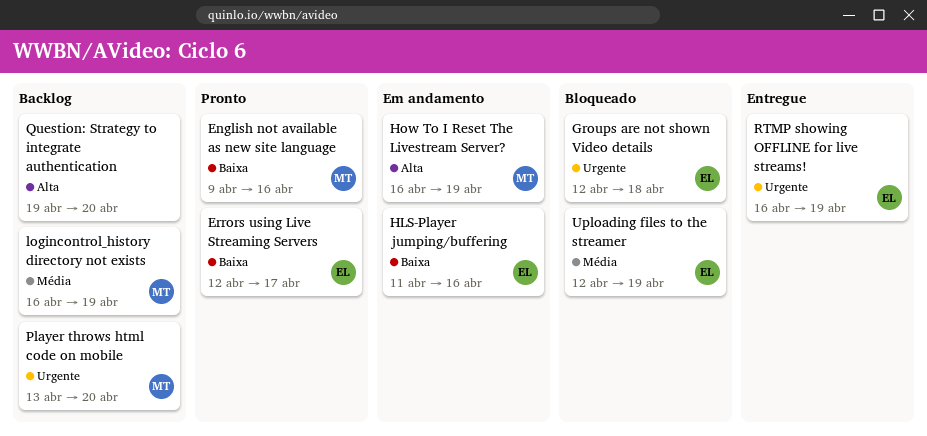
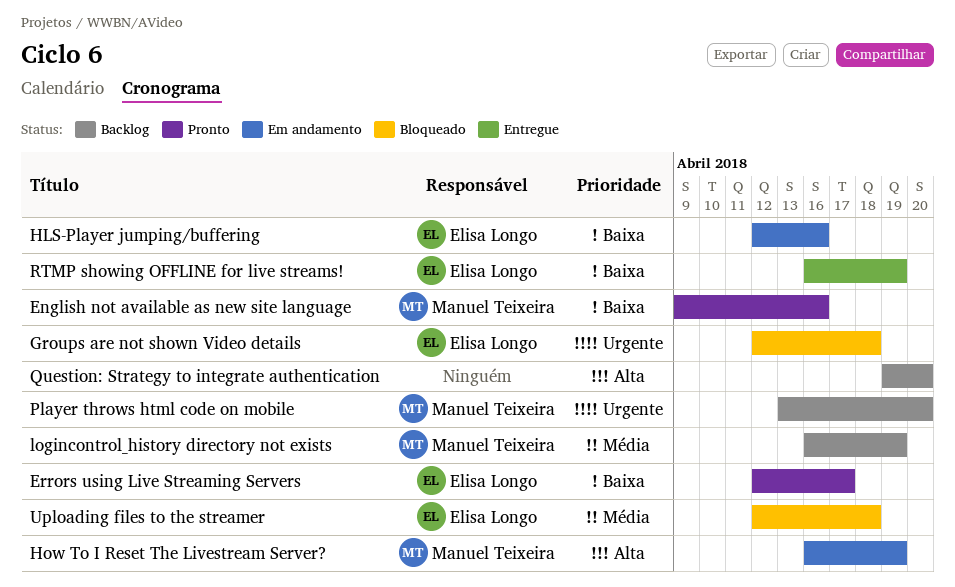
HLS-Player jumping/buffering, start: Apr 11 -> Apr 12
RTMP showing OFFLINE for live streams!, priority: Urgente -> Baixa
Uploading files to the streamer, due: Apr 19 -> Apr 18

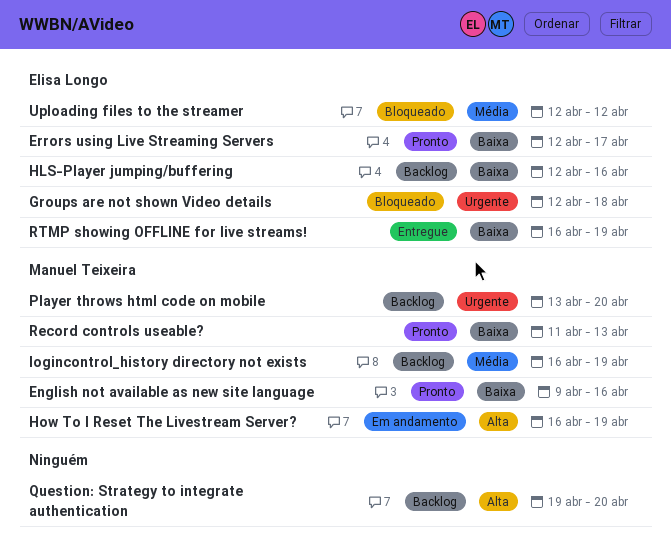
HLS-Player jumping/buffering, status: Em andamento -> Backlog
Record controls useable?: none -> present
Uploading files to the streamer, due: Apr 18 -> Apr 12

